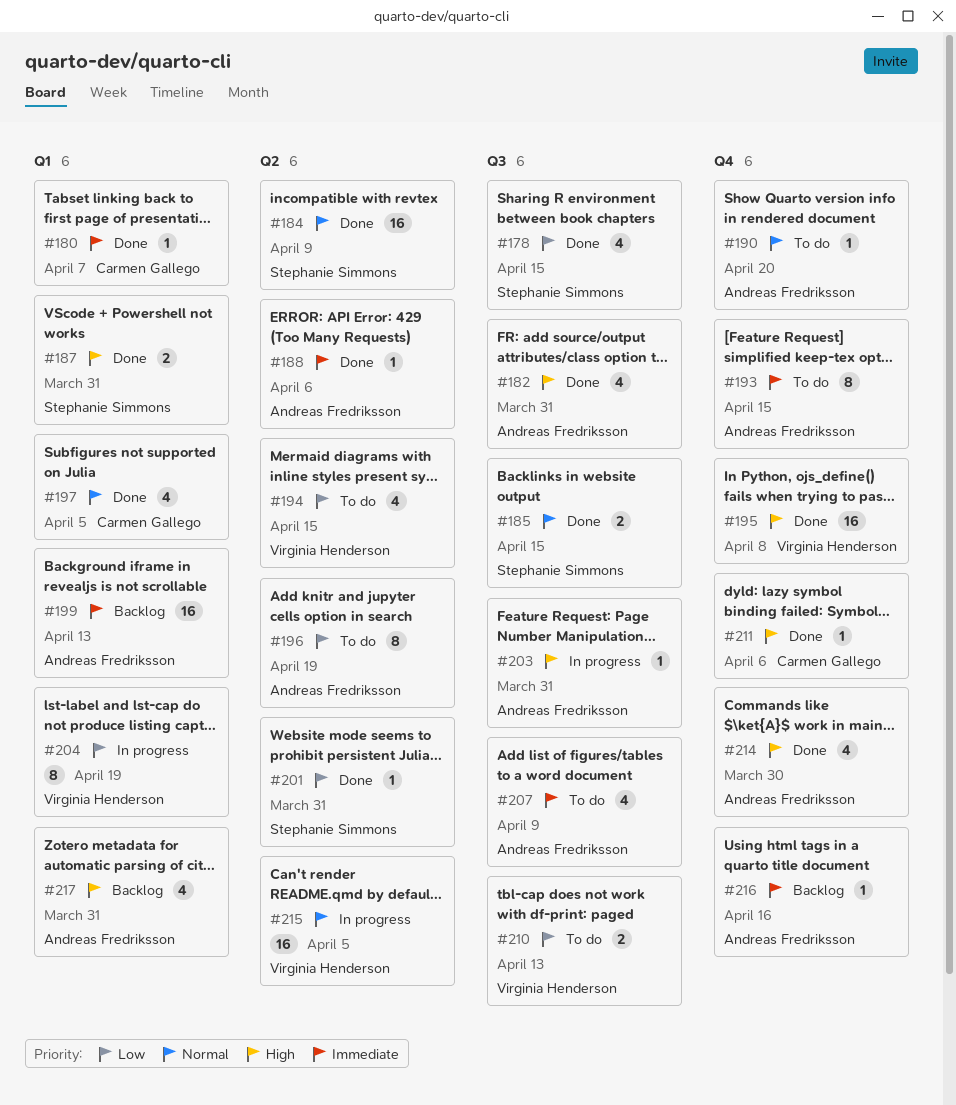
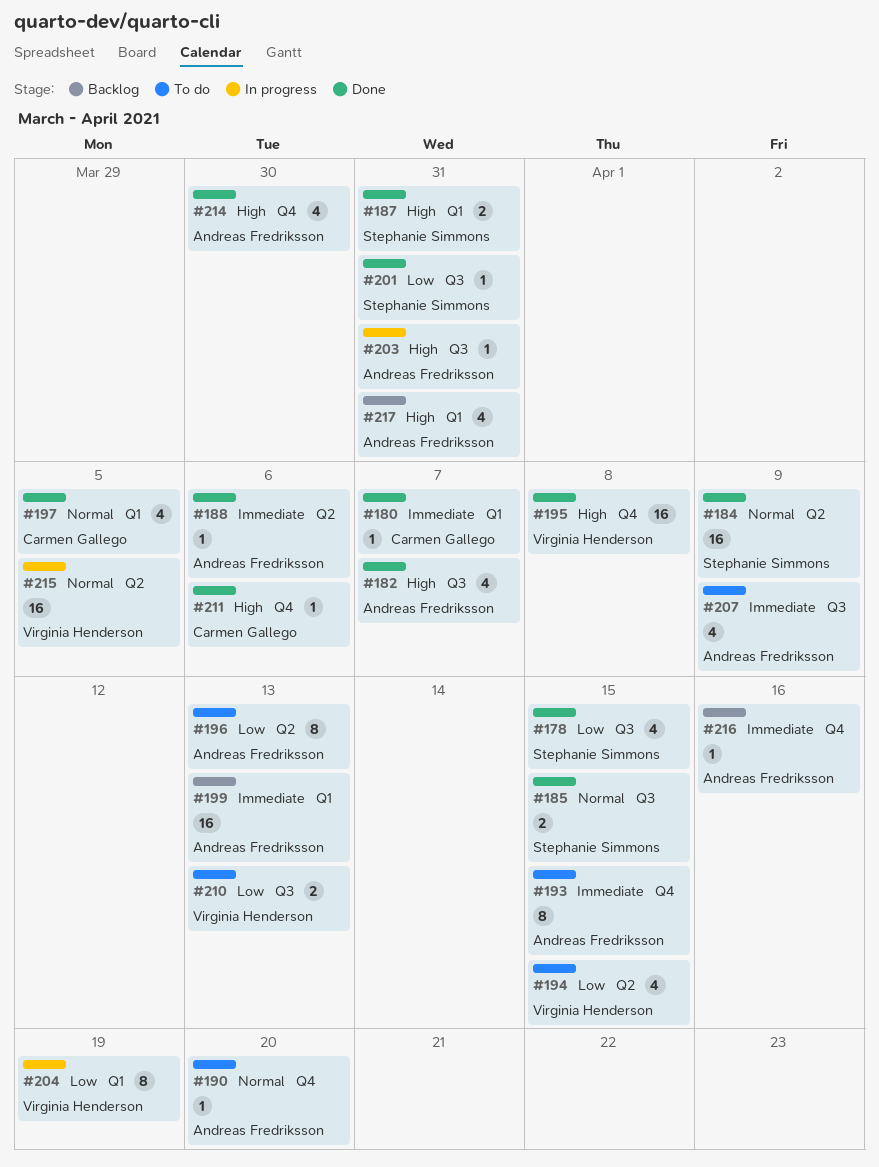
#182, due: Mar 31 -> Apr 7
#196, due: Apr 19 -> Apr 13
#201, label: Q2 -> Q3

